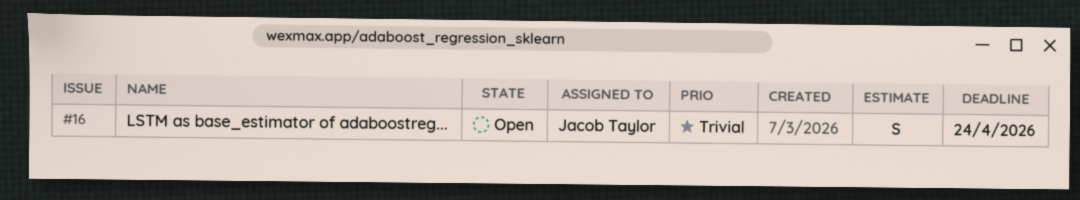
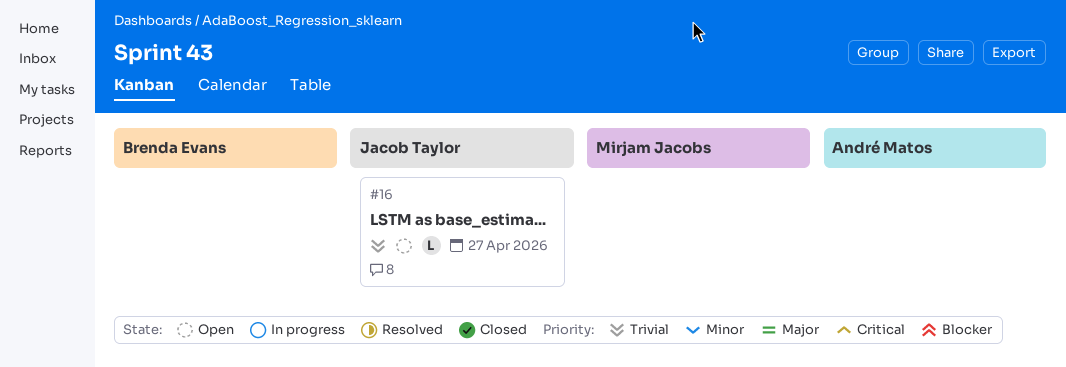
#16, estimate: S -> L
#16, due: Apr 24 -> Apr 27

